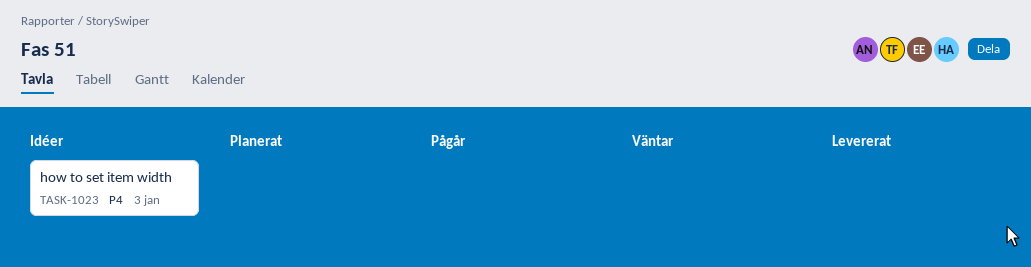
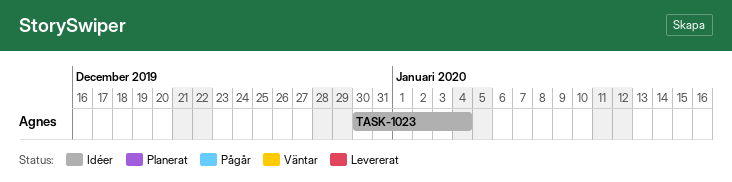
TASK-1023, due: Jan 3 -> Jan 4

